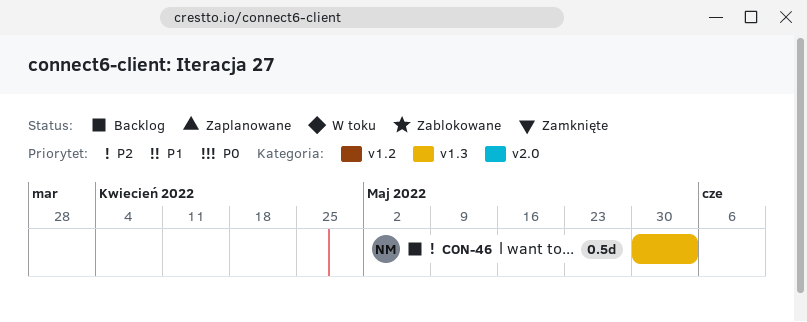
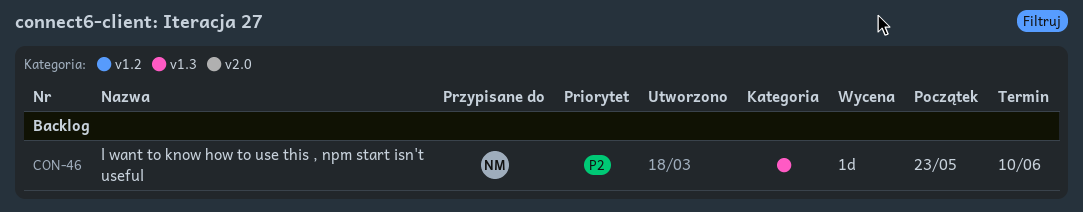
CON-46, estimate: 0.5d -> 1d
CON-46, start: May 30 -> May 23
CON-46, due: Jun 3 -> Jun 10

